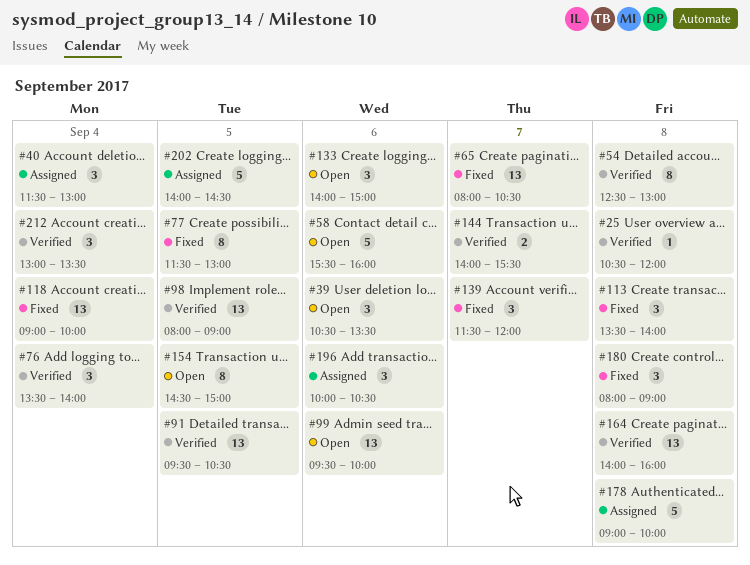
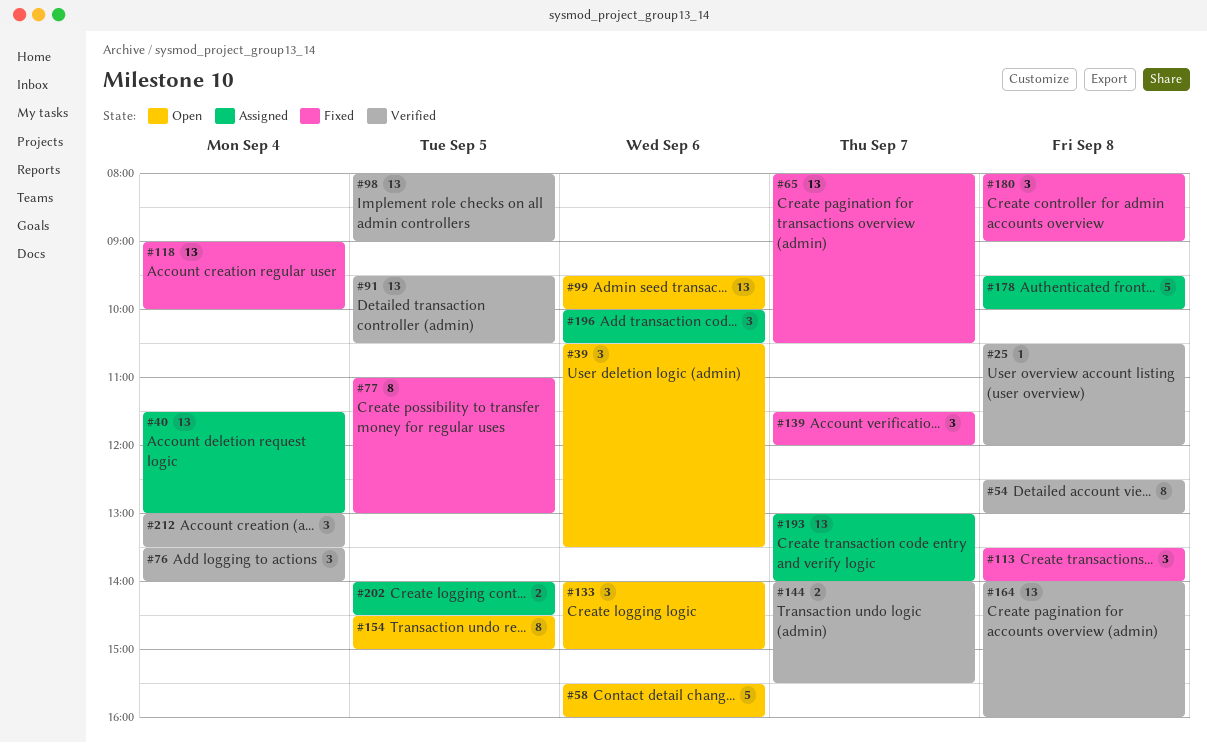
#40, estimate: 3 -> 13
#77, begins: 11:30 -> 11:00
#178, begins: 09:00 -> 09:30
#193: none -> present
#202, estimate: 5 -> 2

